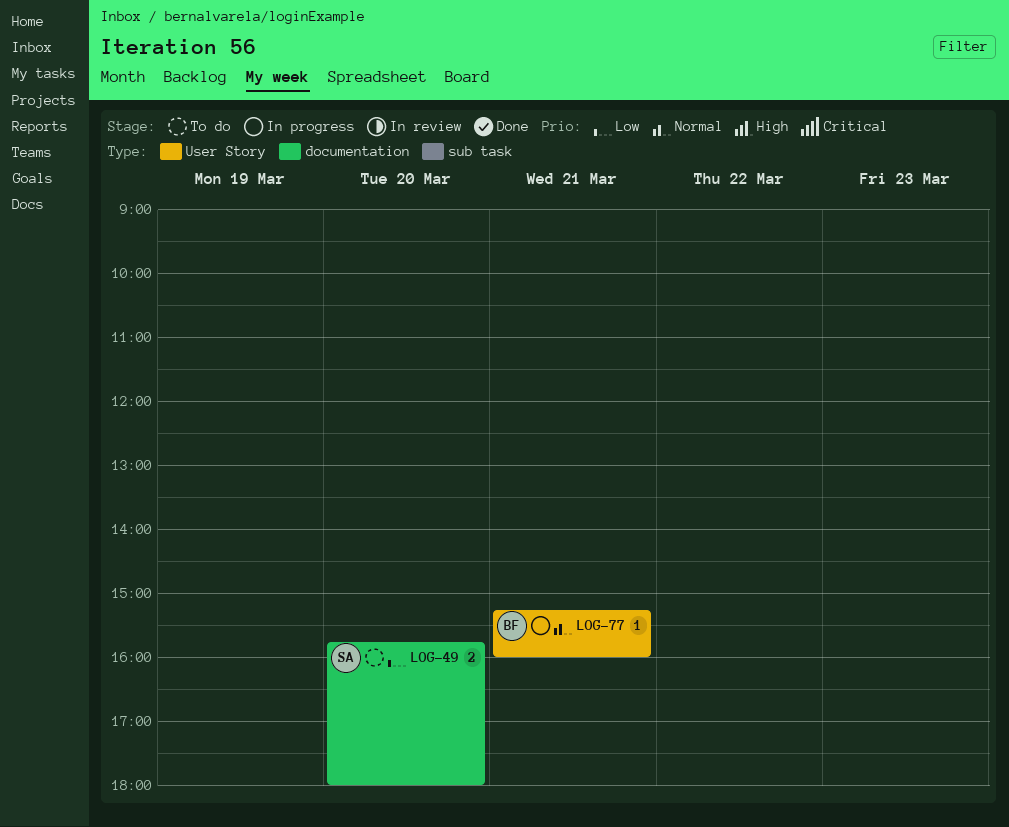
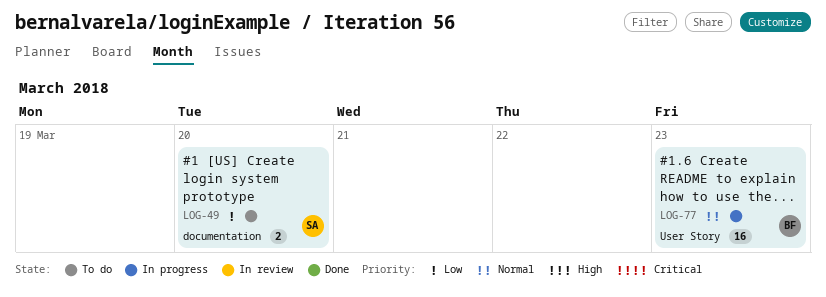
LOG-77, estimate: 1 -> 16
LOG-77, day: Mar 21 -> Mar 23

